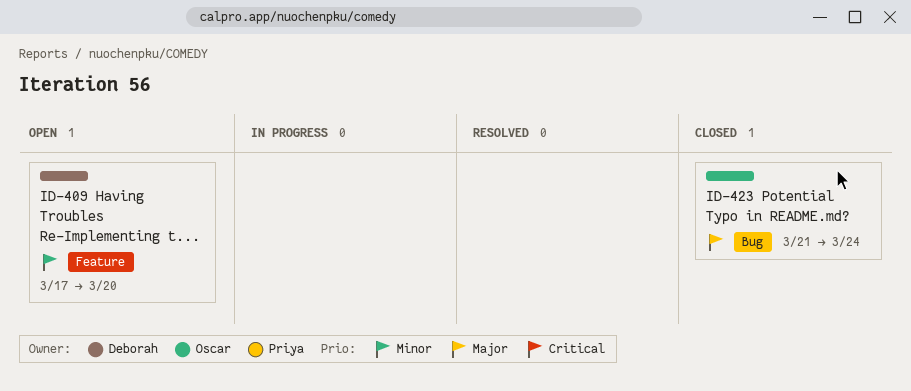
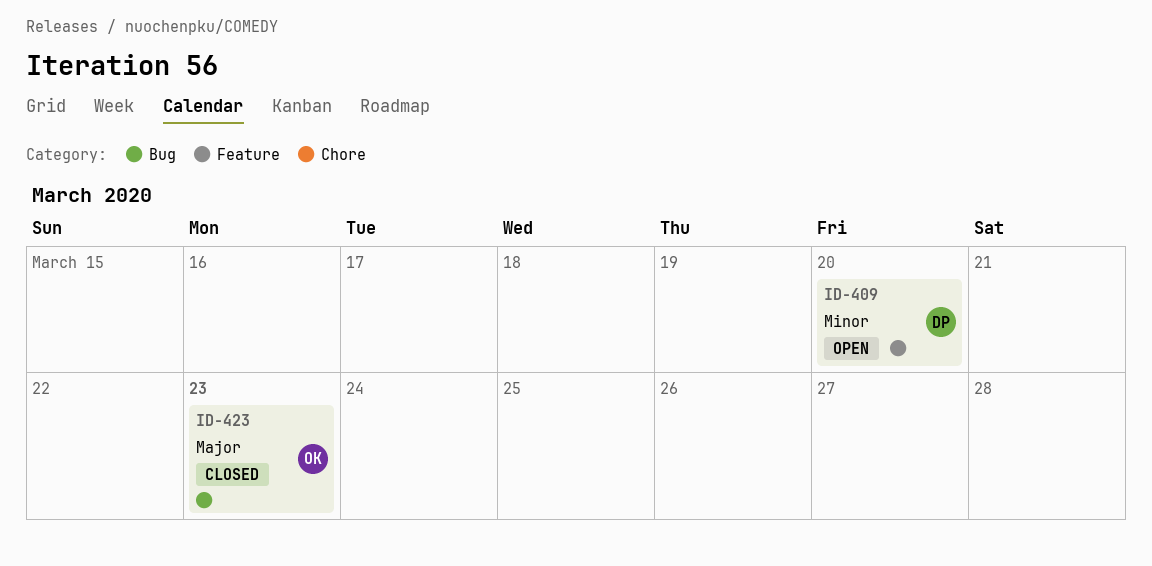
ID-423, due: Mar 24 -> Mar 23

